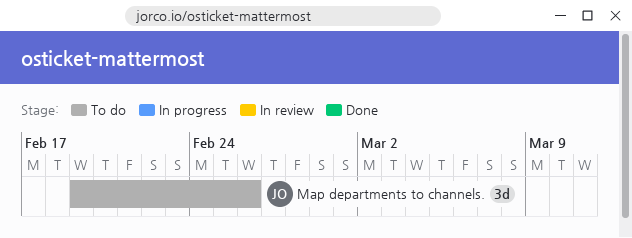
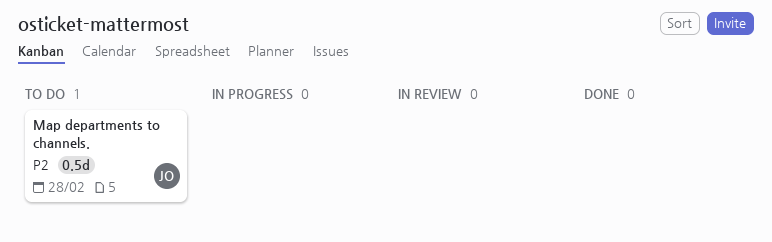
Map departments to channels., estimate: 3d -> 0.5d
Map departments to channels., due: Feb 26 -> Feb 28

